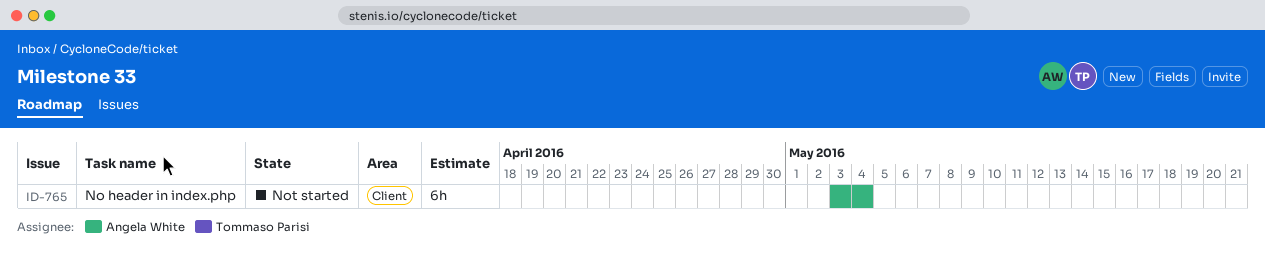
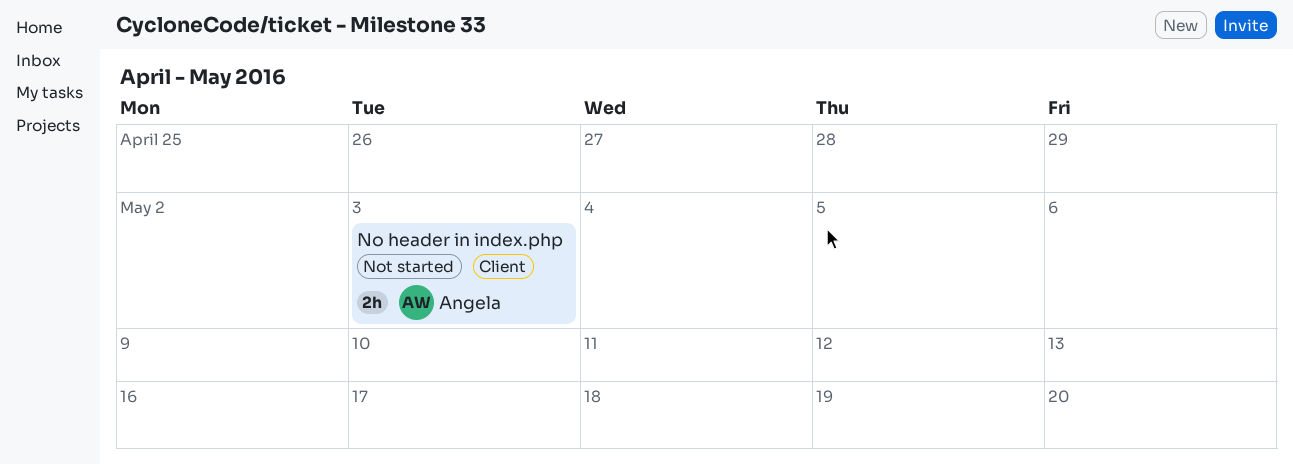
No header in index.php, estimate: 6h -> 2h
No header in index.php, due: May 4 -> May 3

